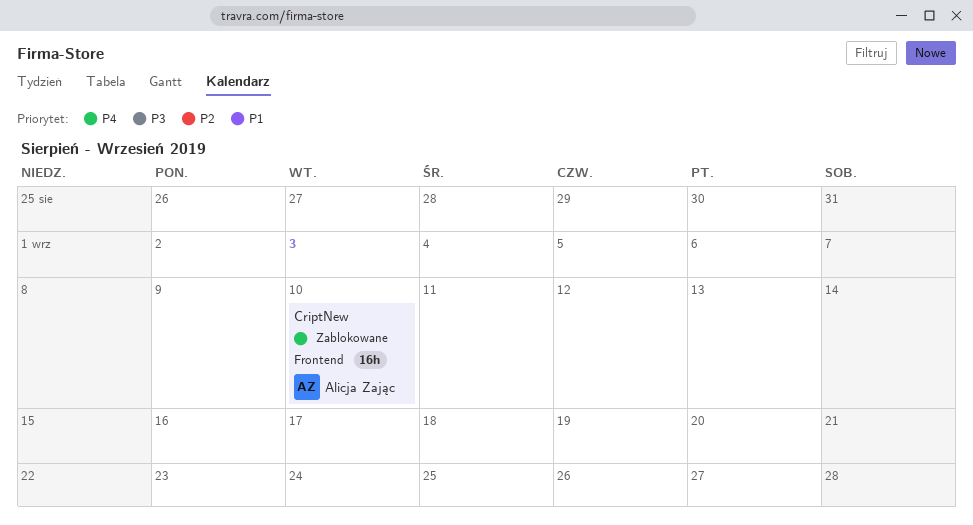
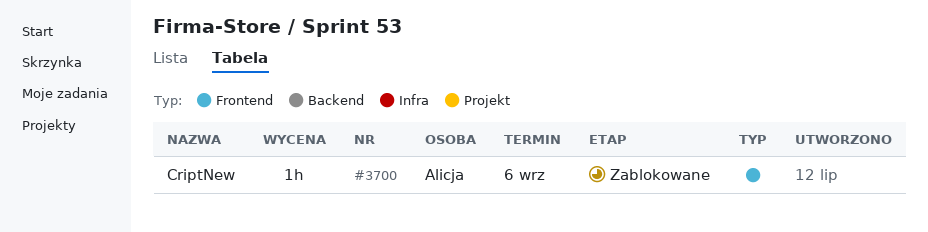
CriptNew, estimate: 16h -> 1h
CriptNew, due: Sep 10 -> Sep 6

